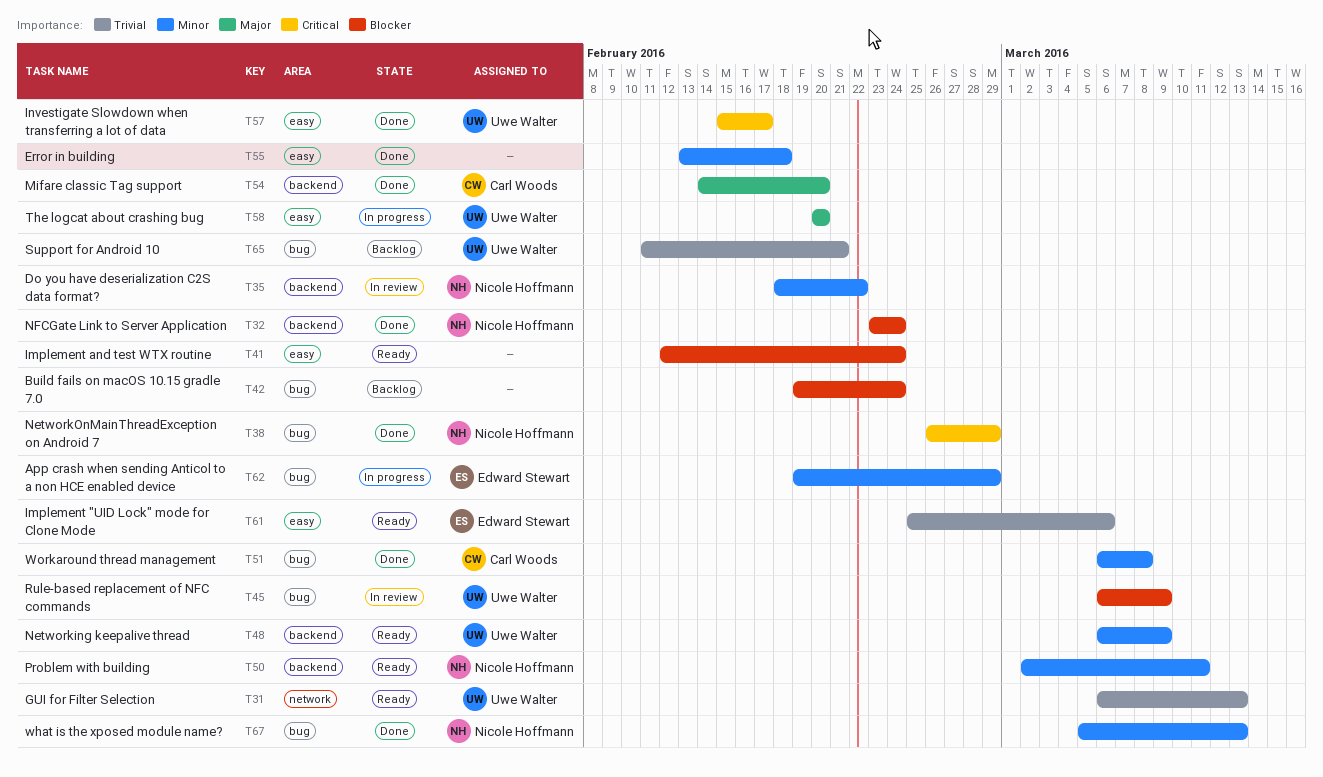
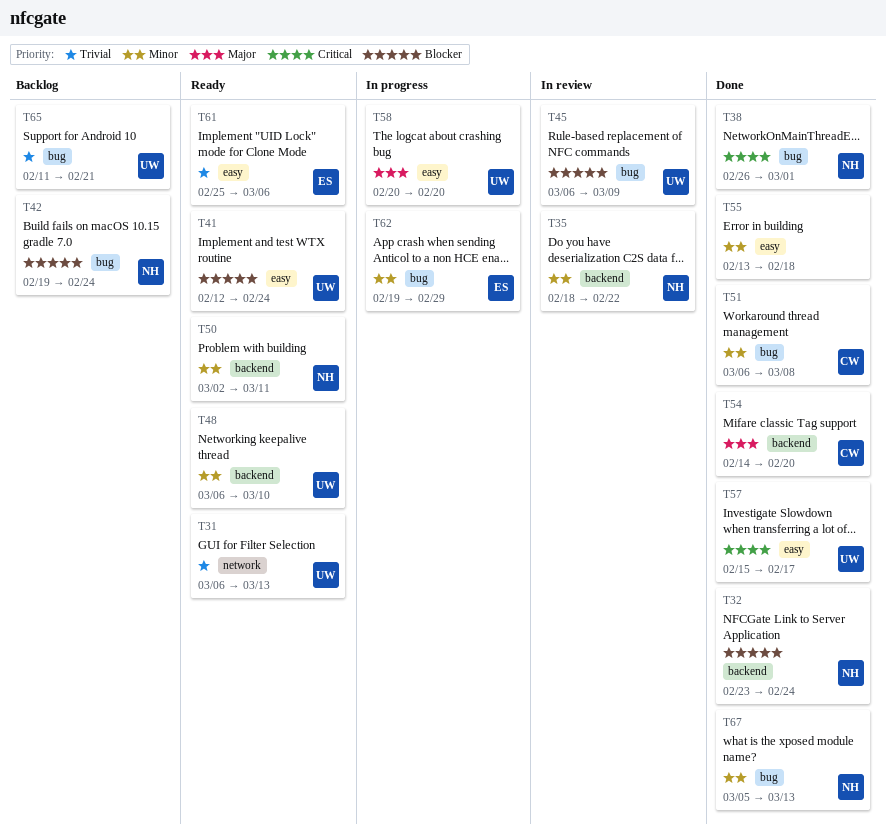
T38, due: Feb 29 -> Mar 1
T41, owner: none -> Uwe Walter
T42, owner: none -> Nicole Hoffmann
T48, due: Mar 9 -> Mar 10

